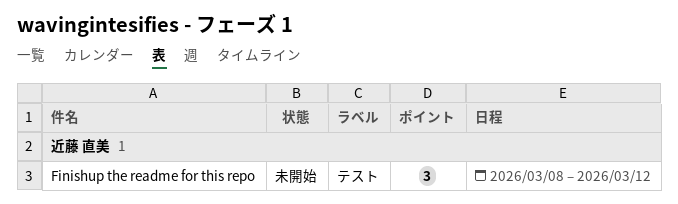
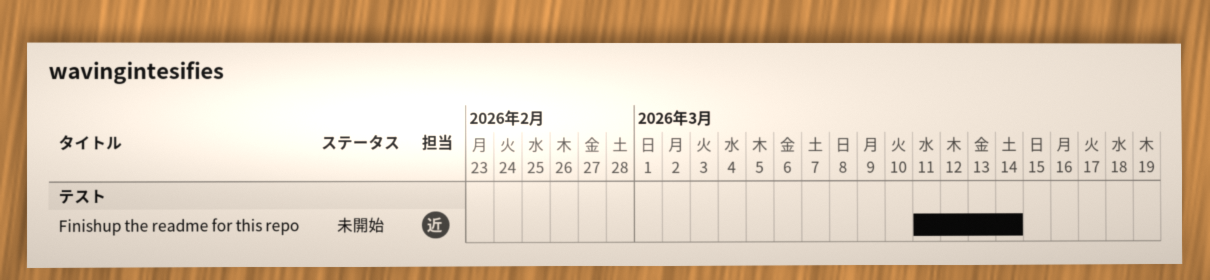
Finishup the readme for this repo, start: Mar 8 -> Mar 11
Finishup the readme for this repo, due: Mar 12 -> Mar 14

